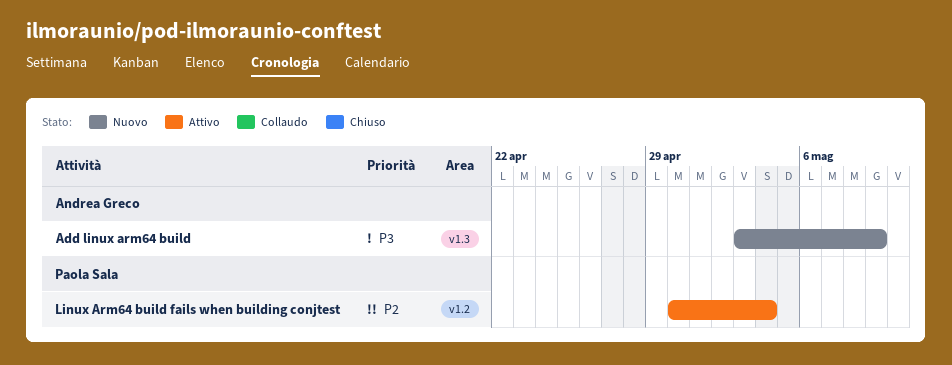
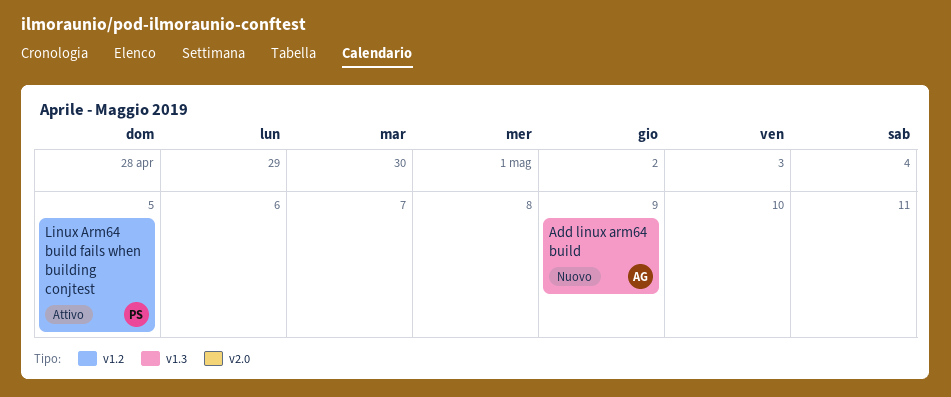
Linux Arm64 build fails when building conjtest, due: May 4 -> May 5

